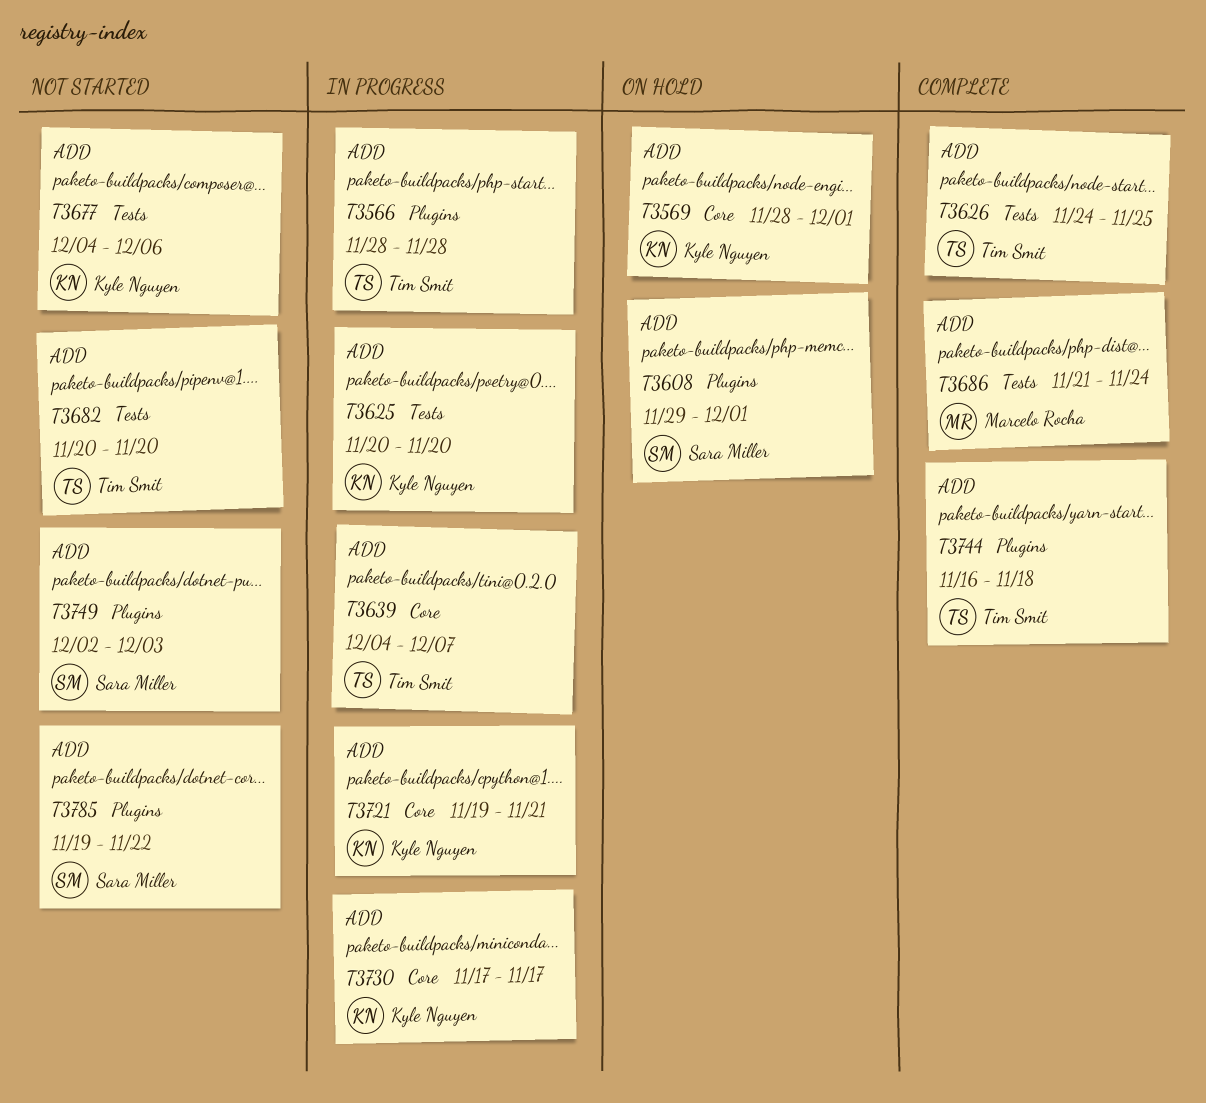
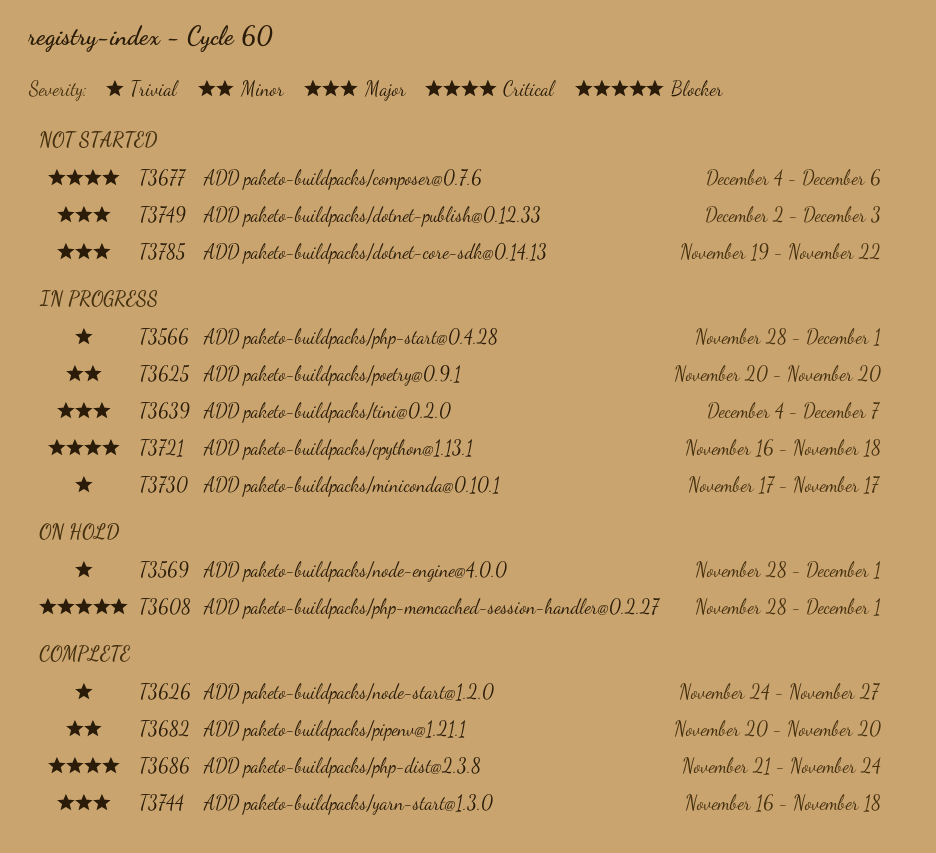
T3566, due: Nov 28 -> Dec 1
T3608, start: Nov 29 -> Nov 28
T3626, due: Nov 25 -> Nov 27
T3682, status: Not started -> Complete
T3721, start: Nov 19 -> Nov 16
T3721, due: Nov 21 -> Nov 18

